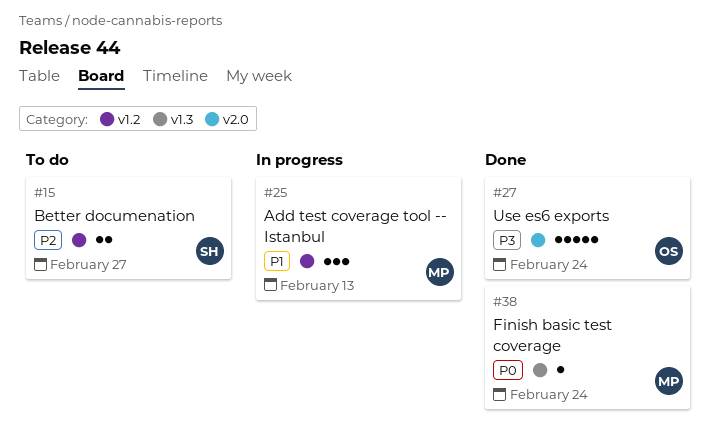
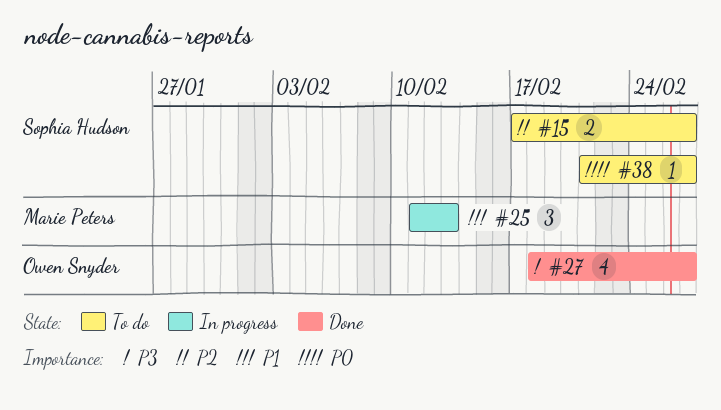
#27, estimate: 5 -> 4
#27, due: Feb 24 -> Feb 27
#38, status: Done -> To do
#38, owner: Marie Peters -> Sophia Hudson
#38, due: Feb 24 -> Feb 27

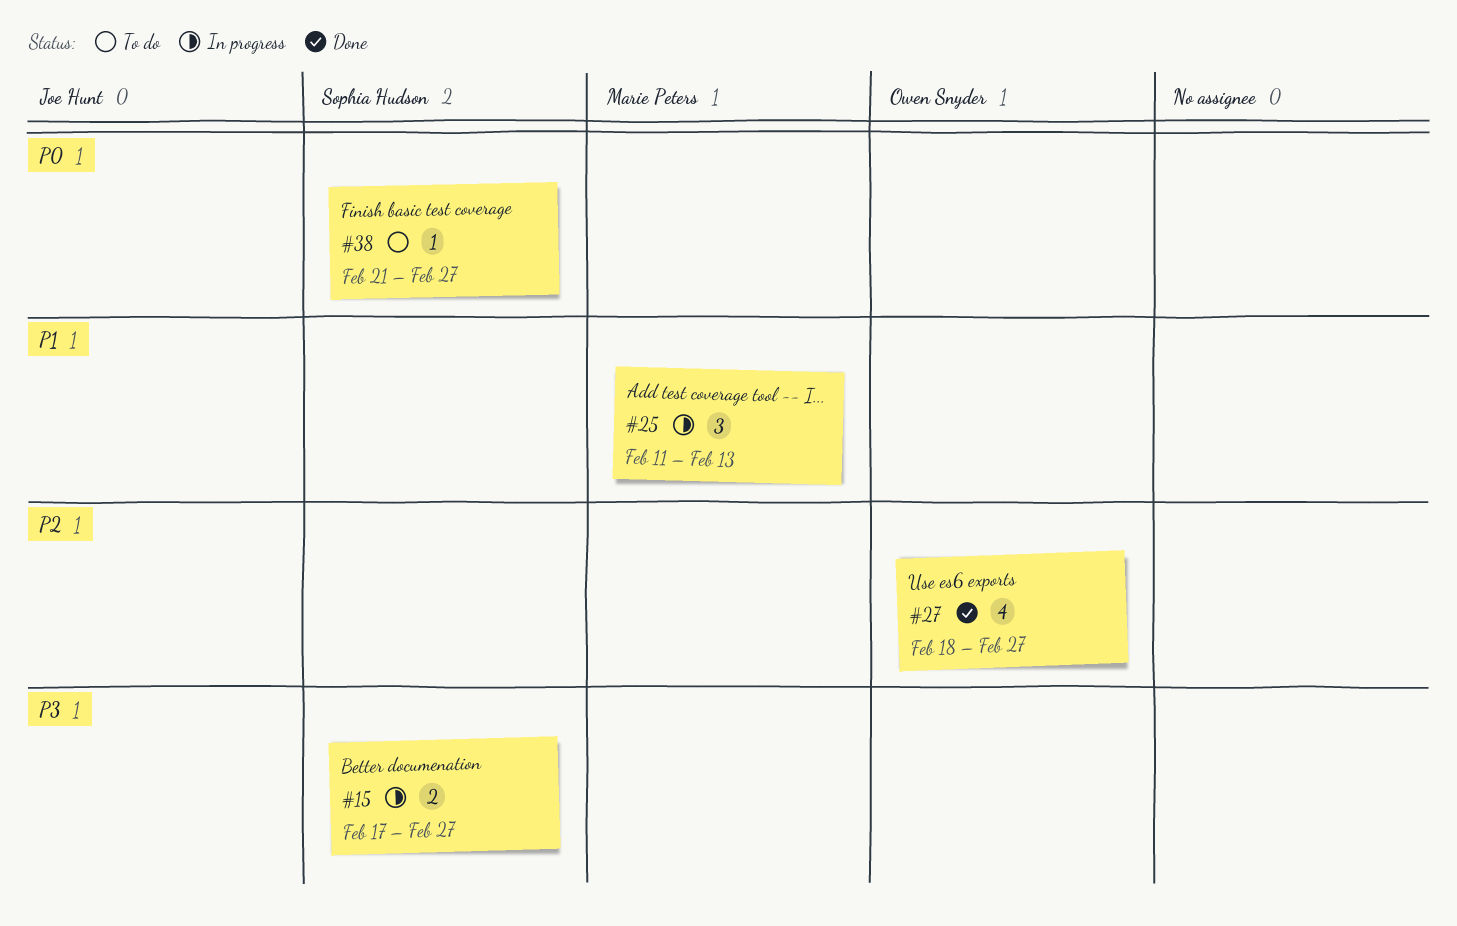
#15, status: To do -> In progress
#15, priority: P2 -> P3
#27, priority: P3 -> P2

